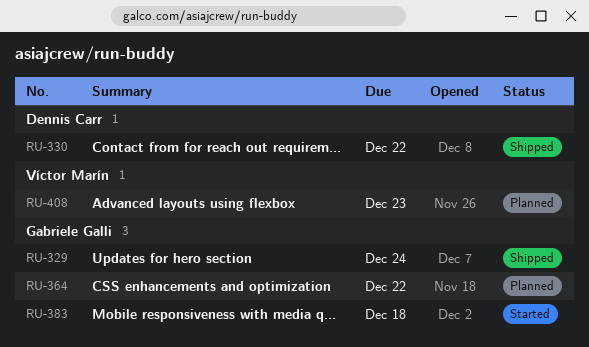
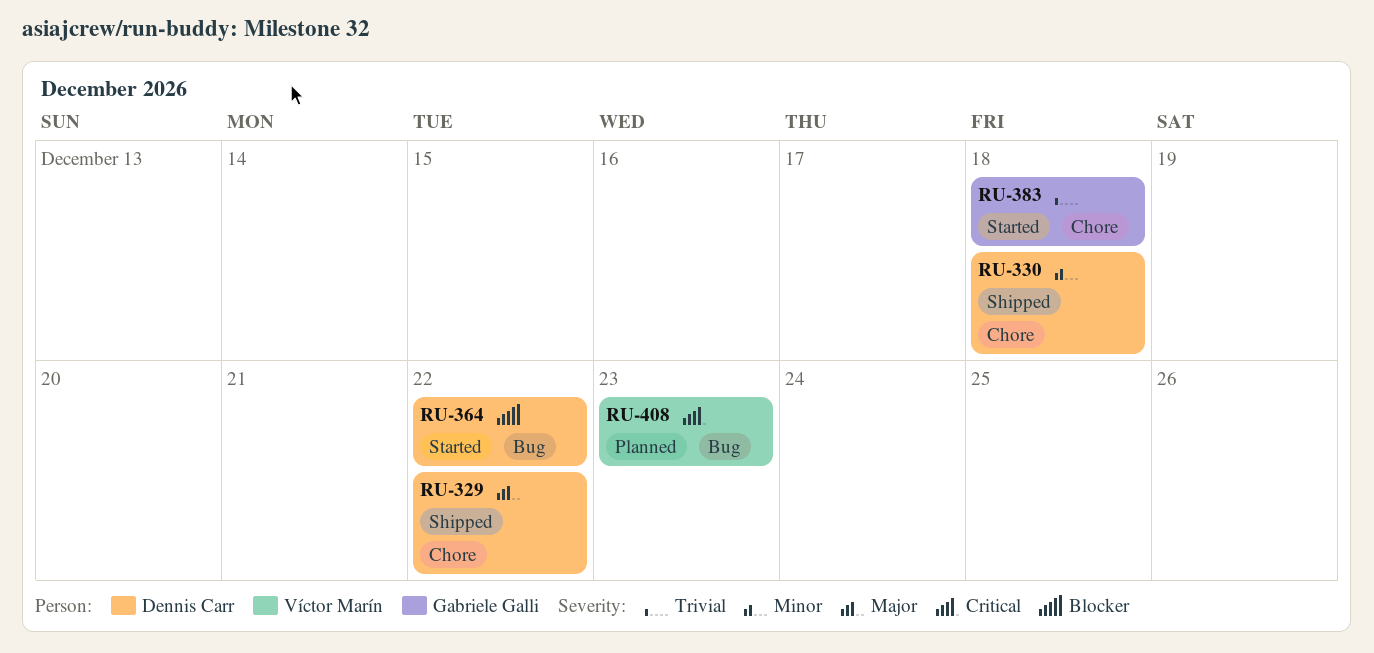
RU-329, owner: Gabriele Galli -> Dennis Carr
RU-329, due: Dec 24 -> Dec 22
RU-330, due: Dec 22 -> Dec 18
RU-364, status: Planned -> Started
RU-364, owner: Gabriele Galli -> Dennis Carr

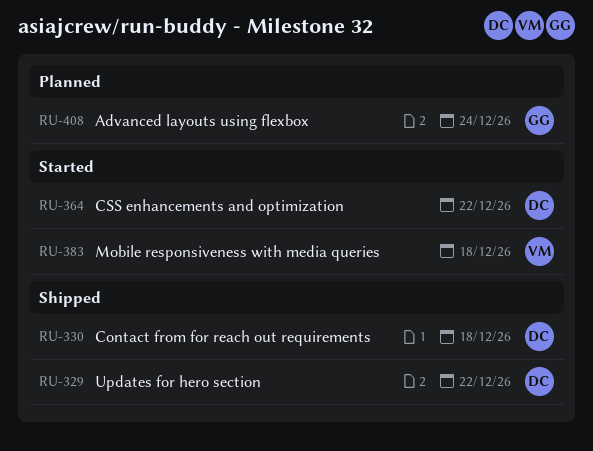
RU-383, owner: Gabriele Galli -> Víctor Marín
RU-408, owner: Víctor Marín -> Gabriele Galli
RU-408, due: Dec 23 -> Dec 24

